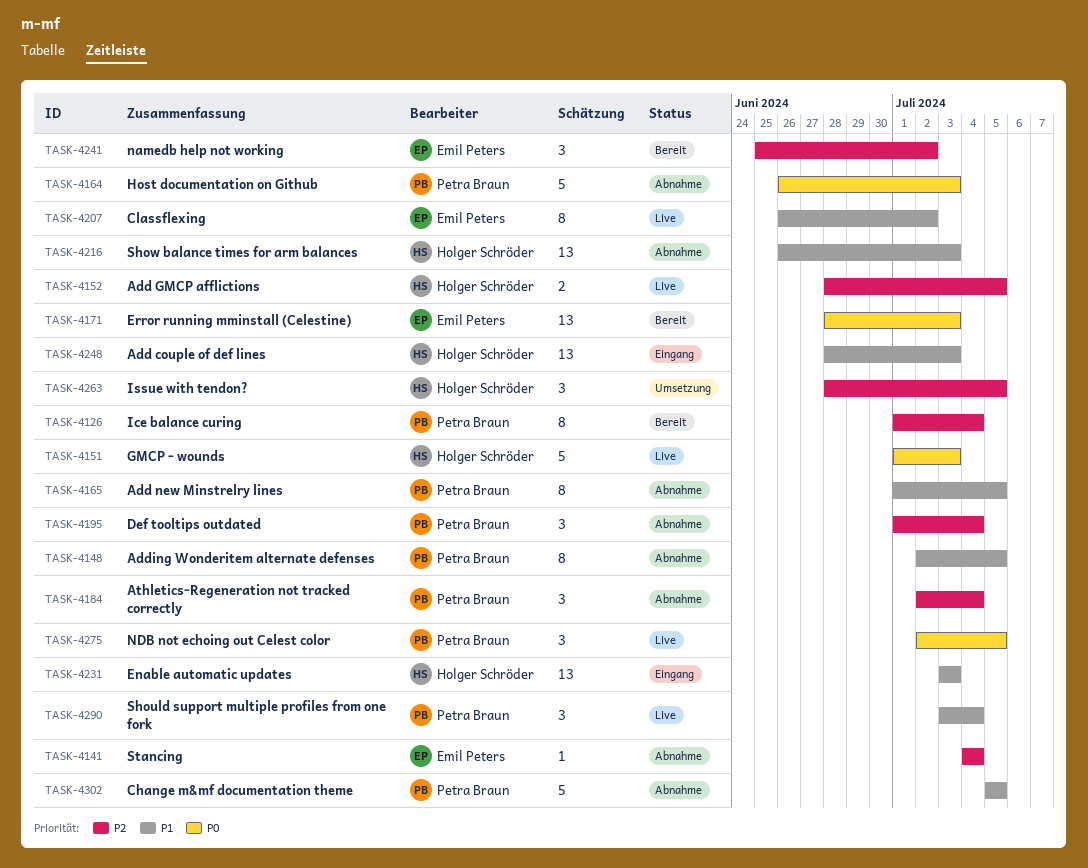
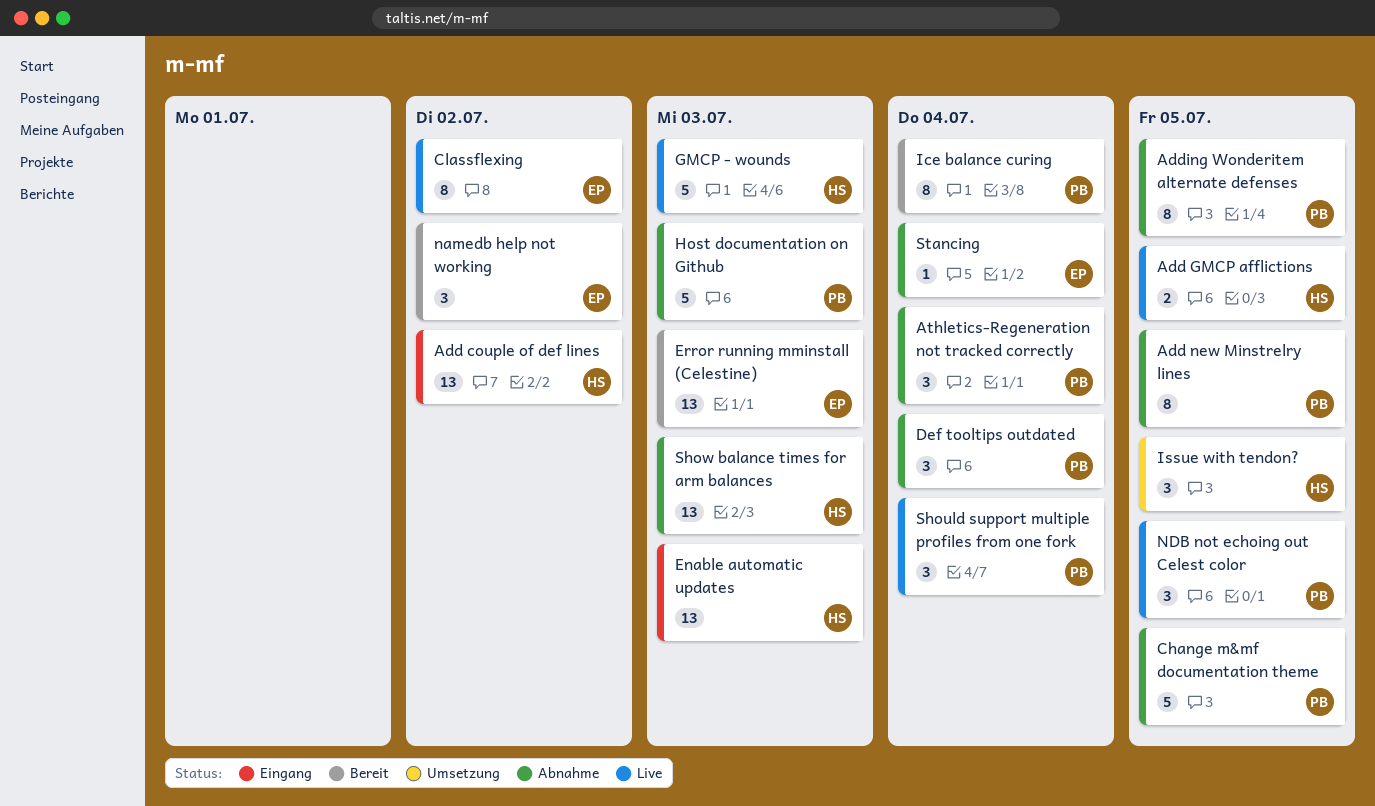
Add couple of def lines, due: Jul 3 -> Jul 2

